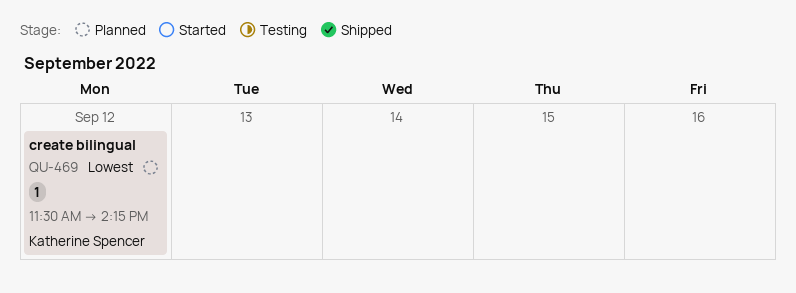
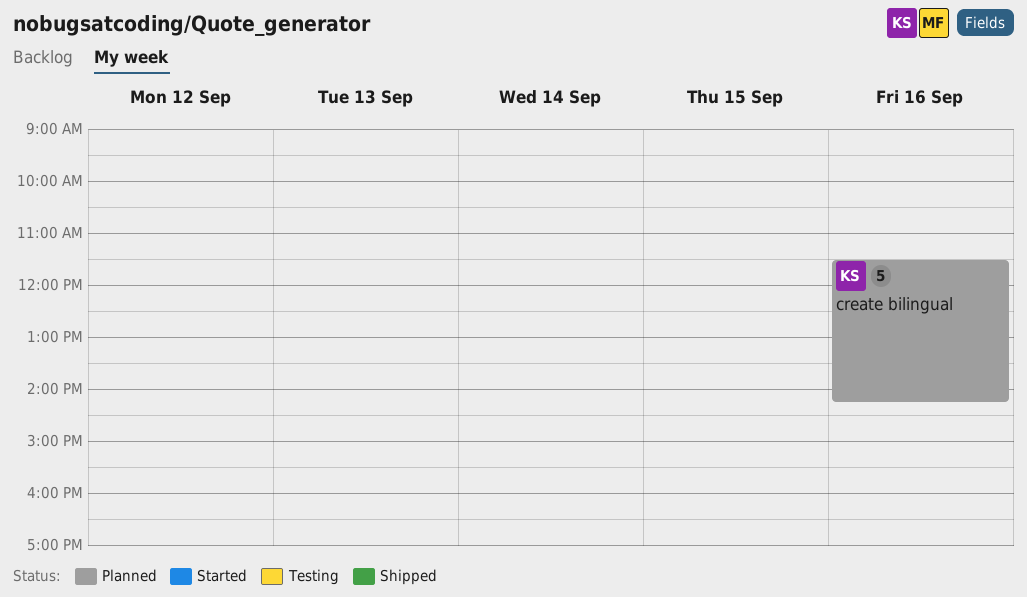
create bilingual, estimate: 1 -> 5
create bilingual, day: Sep 12 -> Sep 16

